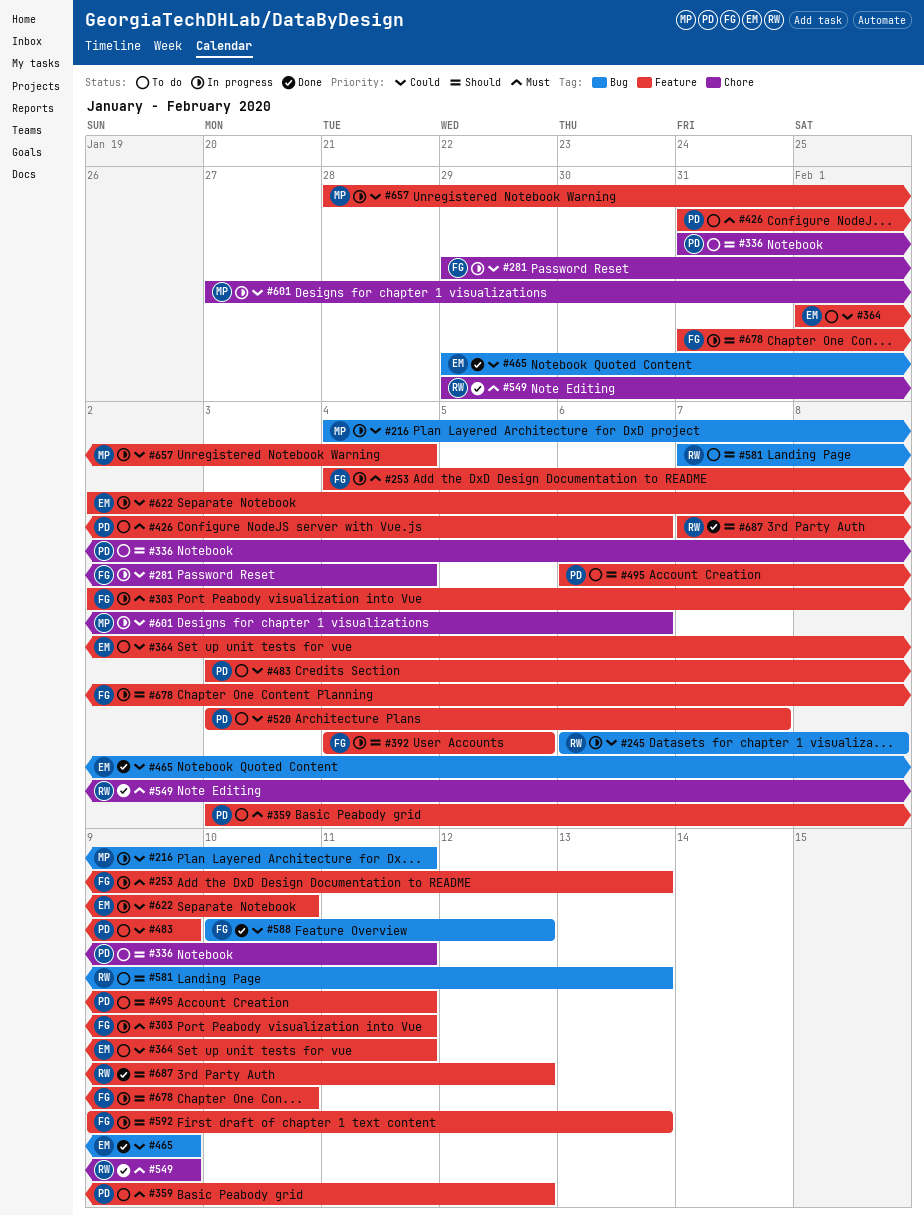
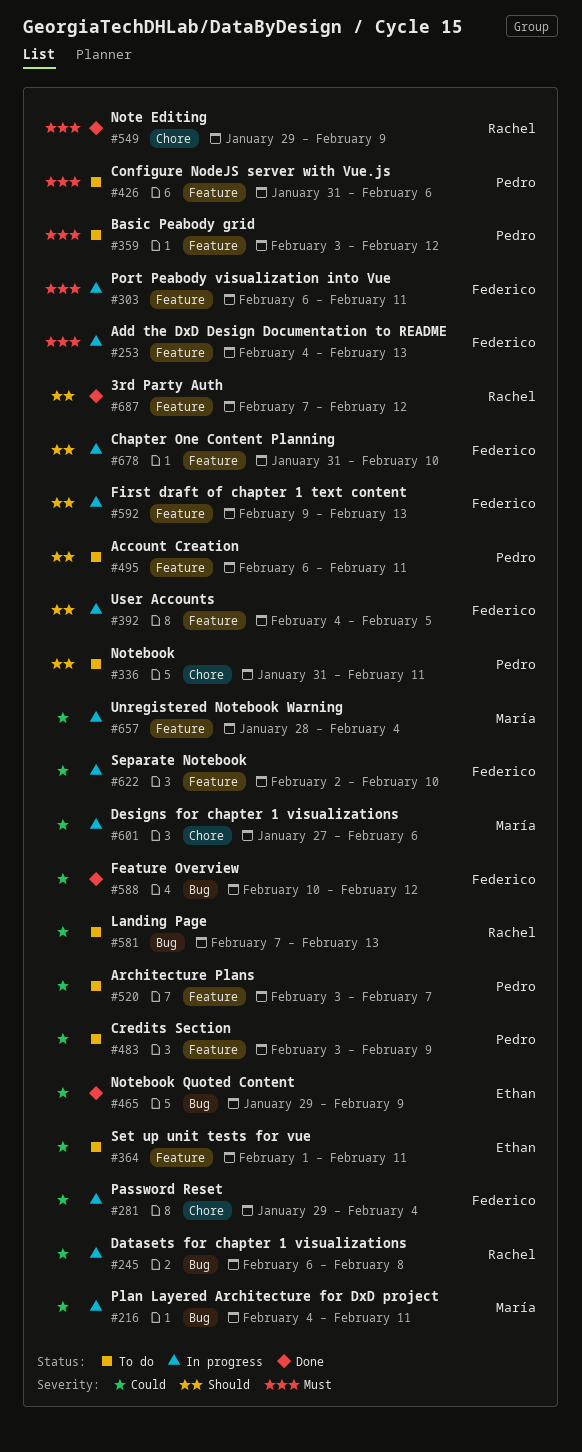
#303, start: Feb 2 -> Feb 6
#581, priority: Should -> Could
#622, owner: Ethan -> Federico

